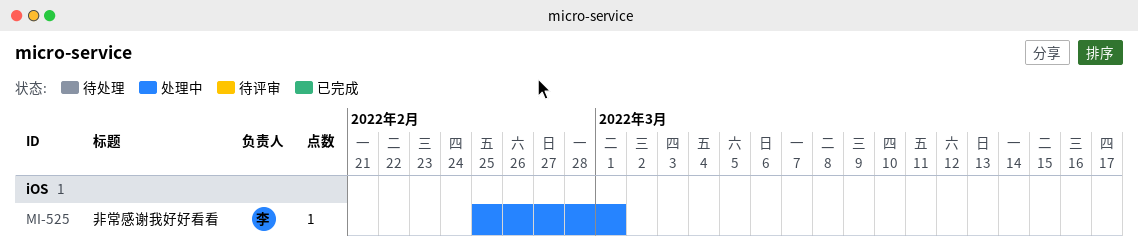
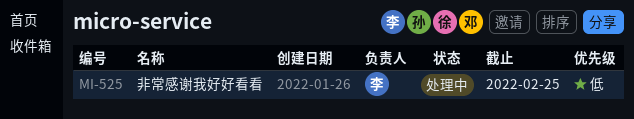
MI-525, due: Mar 1 -> Feb 25

